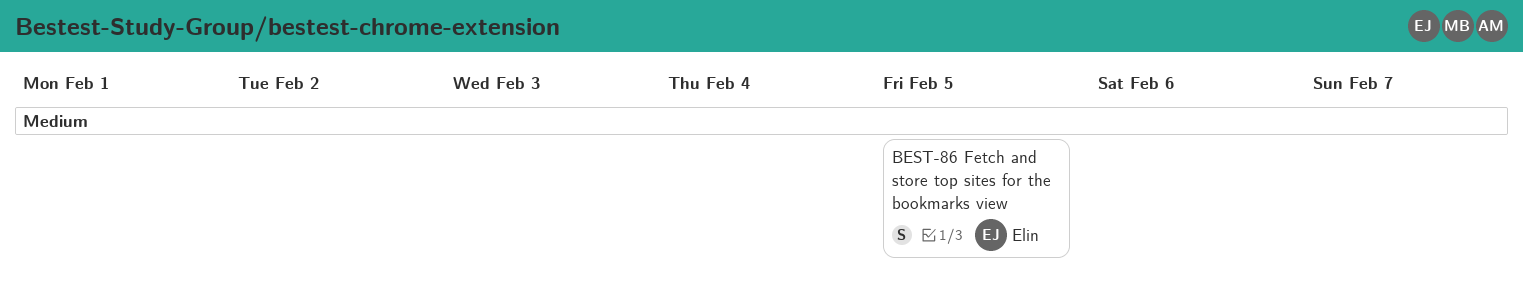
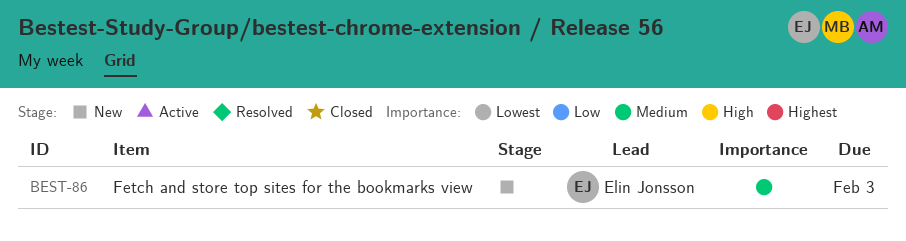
BEST-86, due: Feb 5 -> Feb 3

